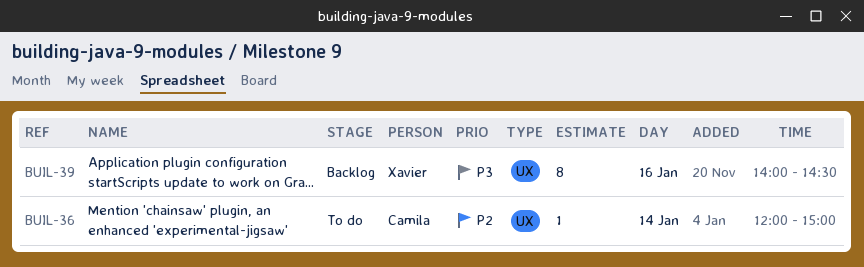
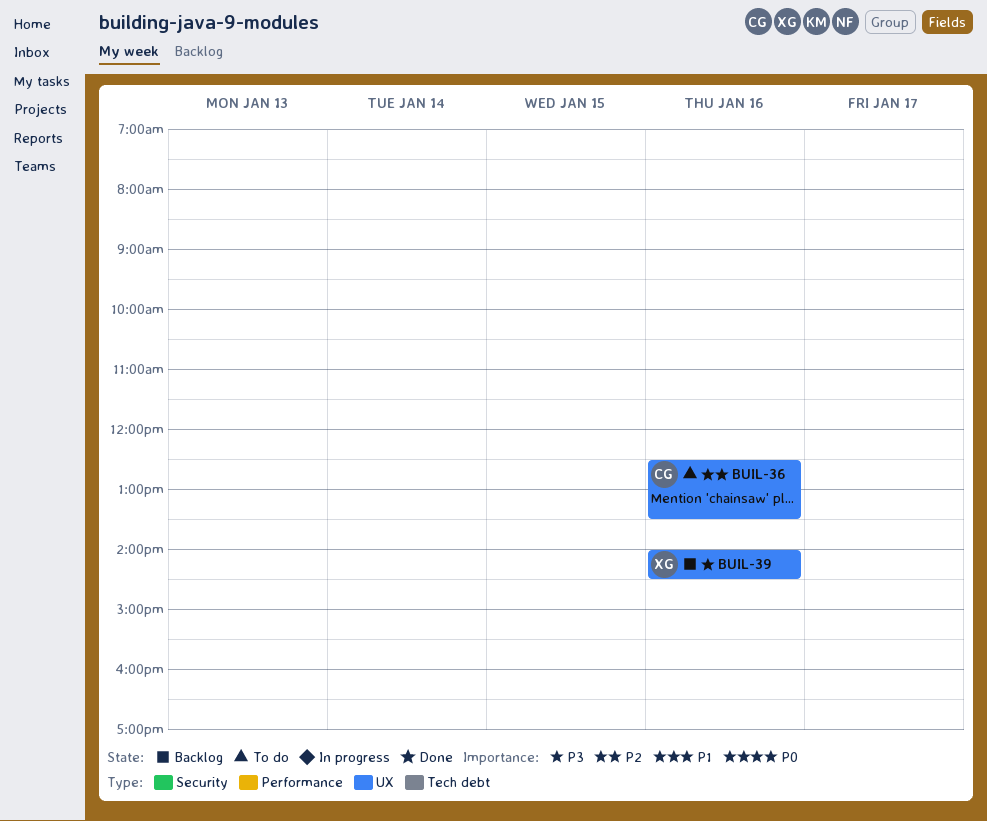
BUIL-36, day: Jan 14 -> Jan 16
BUIL-36, begins: 12:00 -> 12:30
BUIL-36, ends: 15:00 -> 13:30

